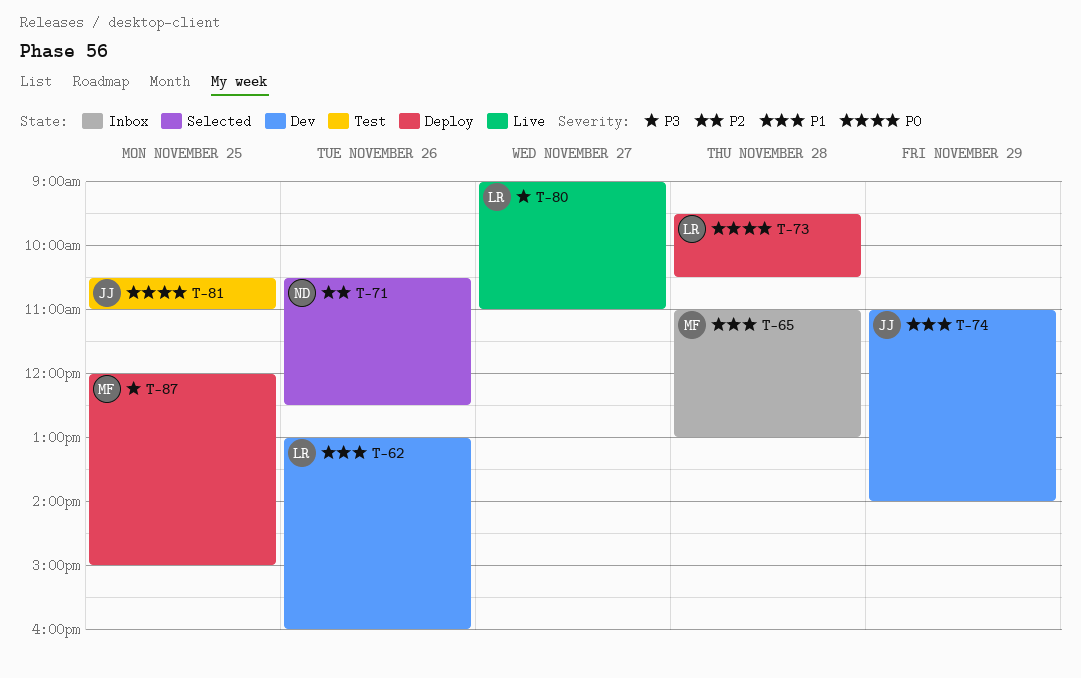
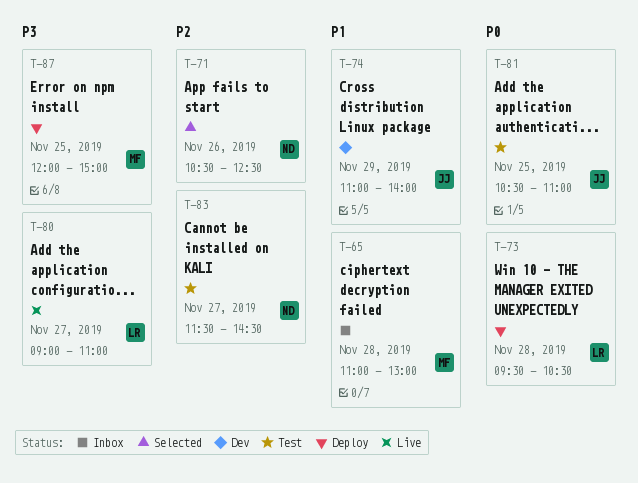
T-62: present -> none
T-83: none -> present

